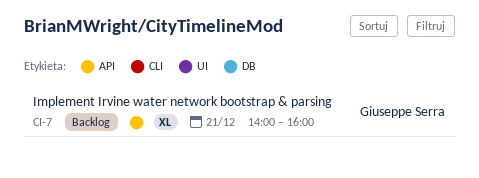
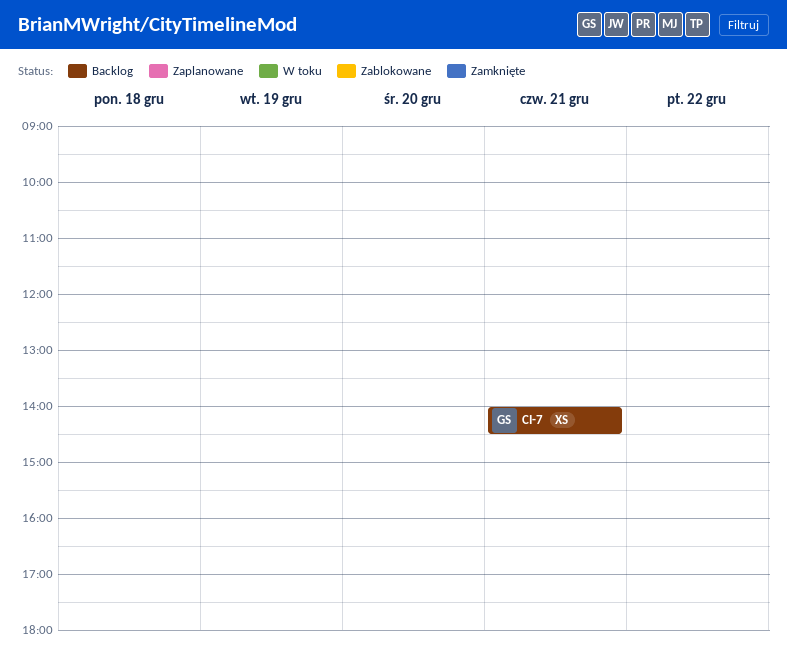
CI-7, estimate: XL -> XS
CI-7, ends: 16:00 -> 14:30

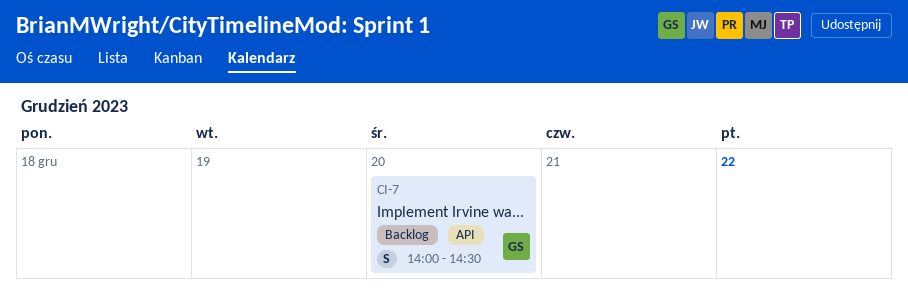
CI-7, estimate: XS -> S
CI-7, day: Dec 21 -> Dec 20

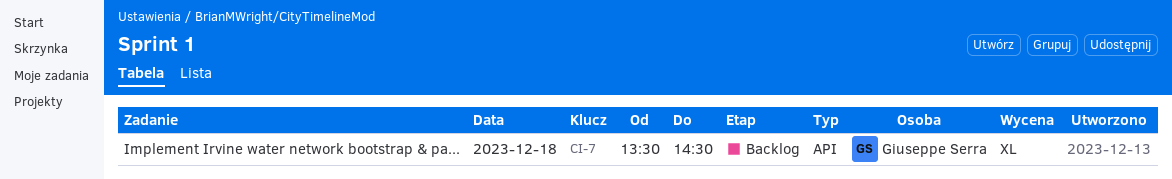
CI-7, estimate: S -> XL
CI-7, day: Dec 20 -> Dec 18
CI-7, begins: 14:00 -> 13:30

